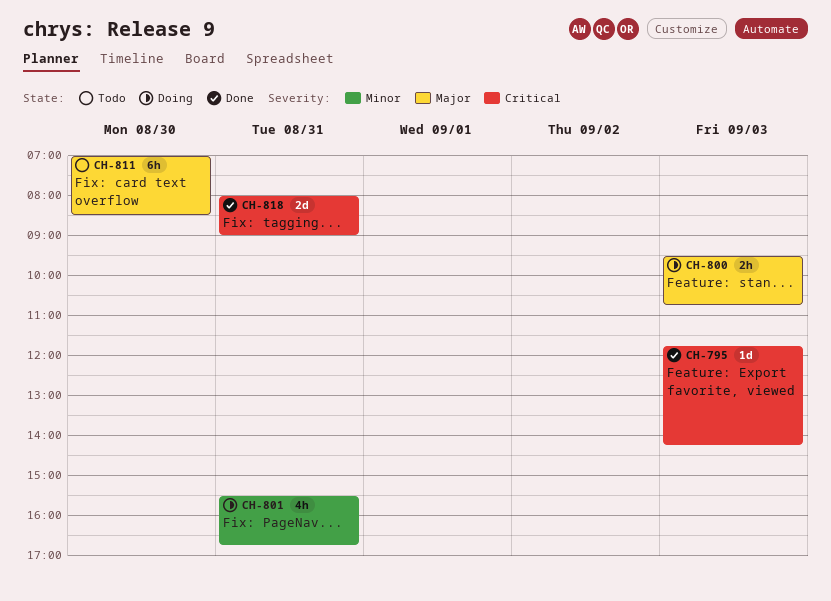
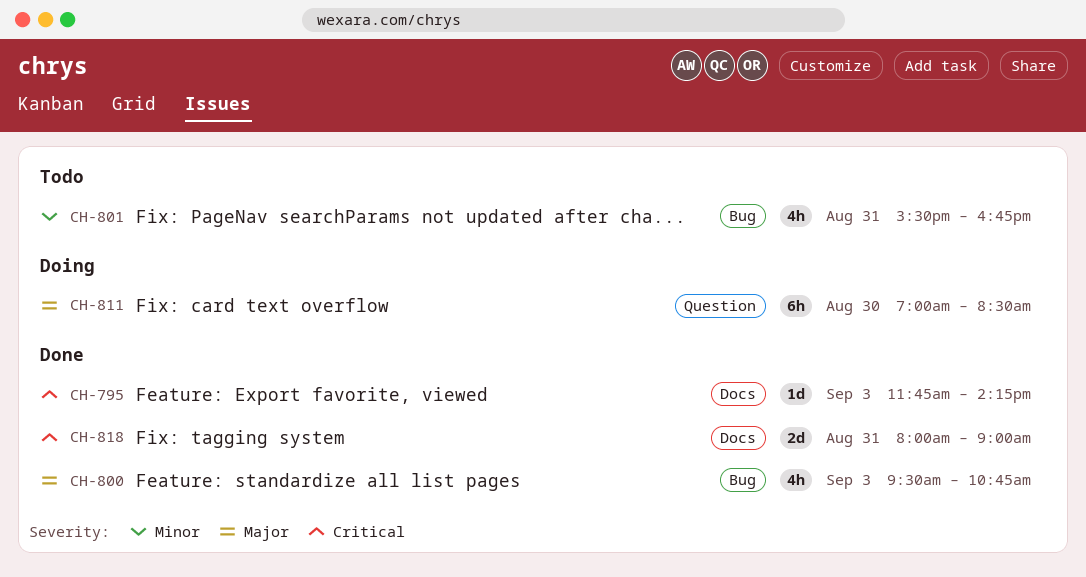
CH-800, status: Doing -> Done
CH-800, estimate: 2h -> 4h
CH-801, status: Doing -> Todo
CH-811, status: Todo -> Doing

